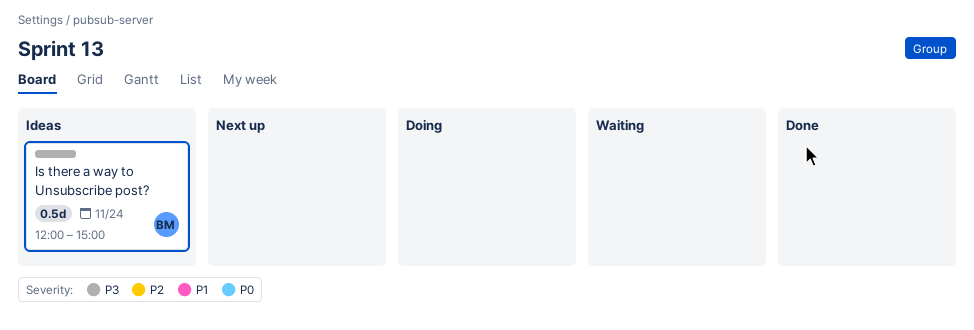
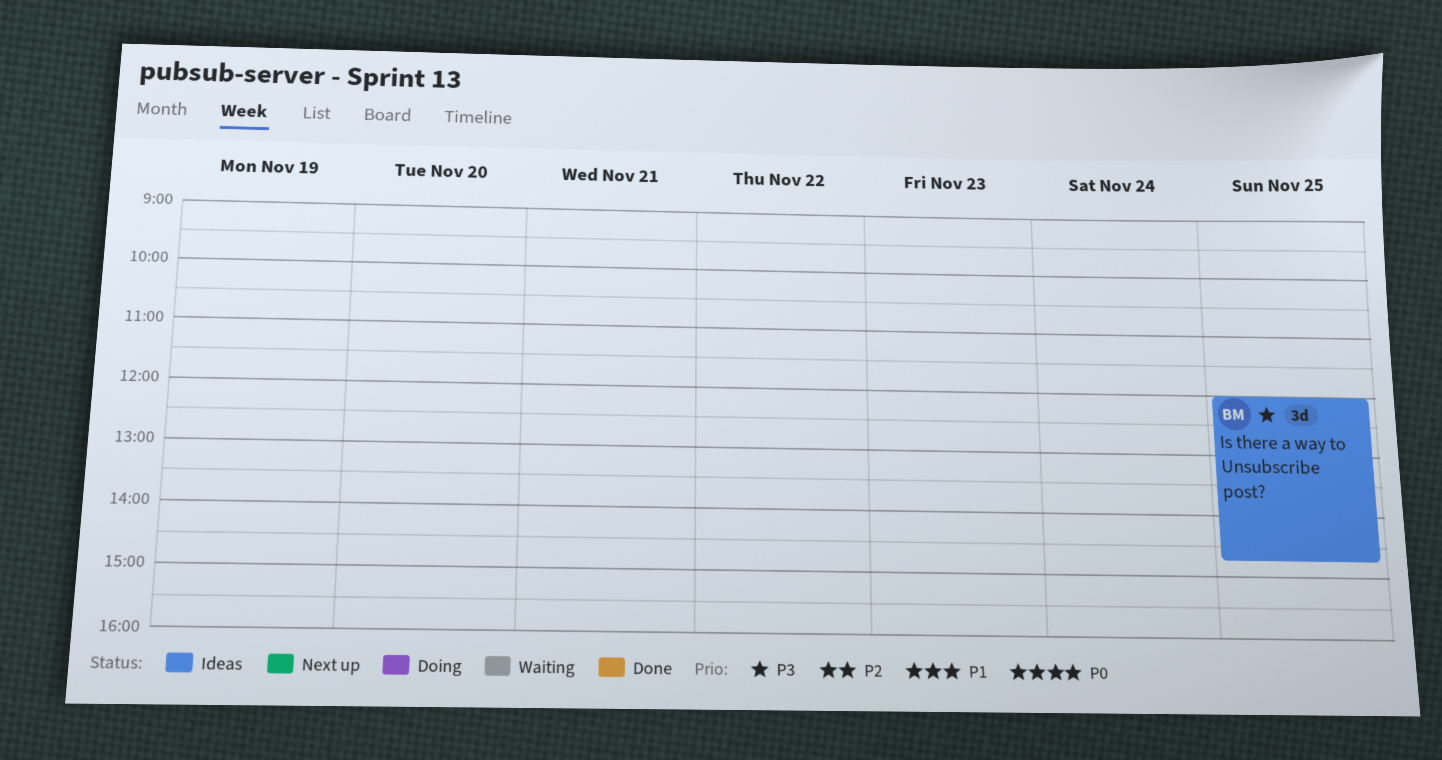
Is there a way to Unsubscribe post?, estimate: 0.5d -> 3d
Is there a way to Unsubscribe post?, day: Nov 24 -> Nov 25
Is there a way to Unsubscribe post?, ends: 15:00 -> 14:45

